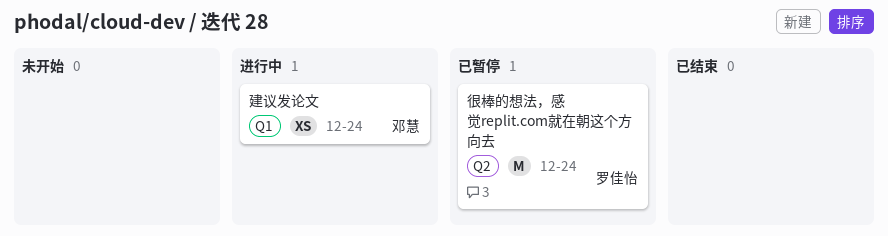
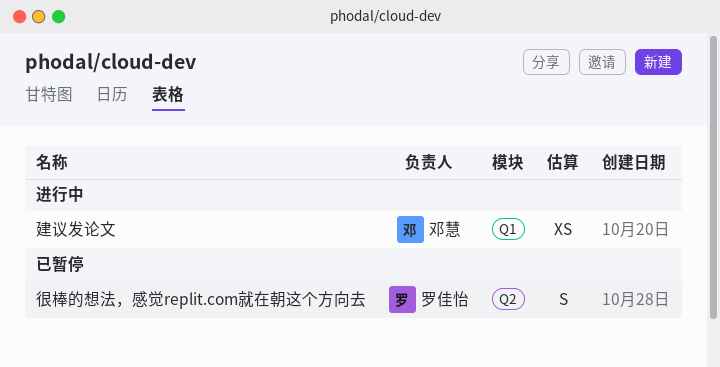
很棒的想法，感觉replit.com就在朝这个方向去, estimate: M -> S

